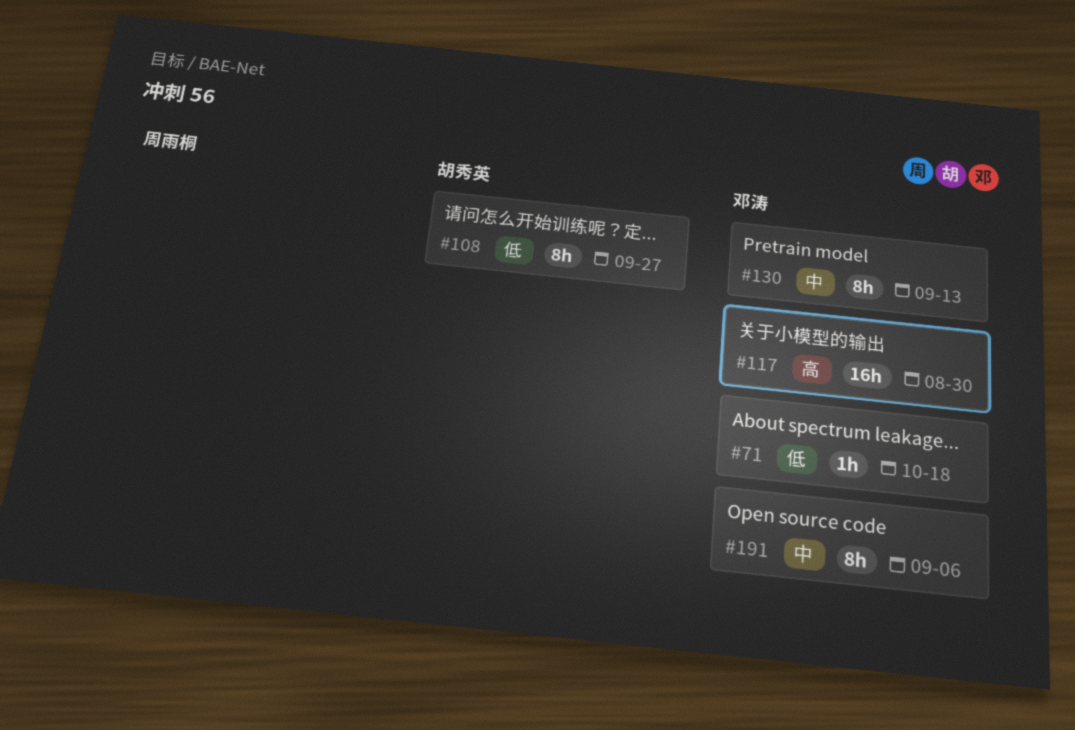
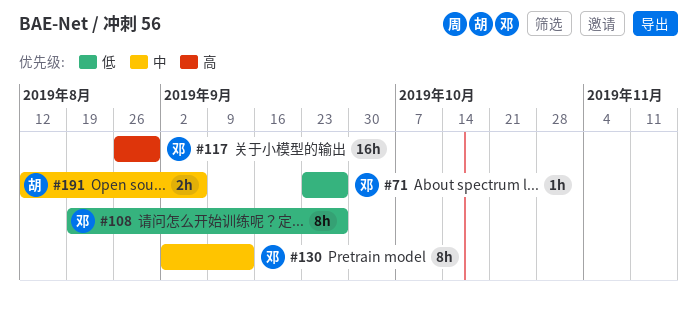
#71, due: Oct 18 -> Sep 27
#108, owner: 胡秀英 -> 邓涛
#191, owner: 邓涛 -> 胡秀英
#191, estimate: 8h -> 2h

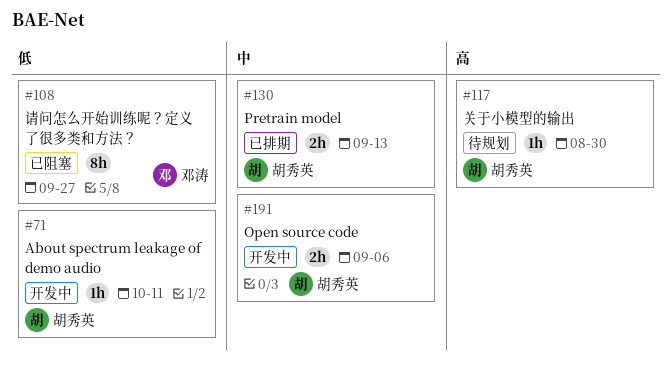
#71, owner: 邓涛 -> 胡秀英
#71, due: Sep 27 -> Oct 11
#117, owner: 邓涛 -> 胡秀英
#117, estimate: 16h -> 1h
#130, owner: 邓涛 -> 胡秀英
#130, estimate: 8h -> 2h

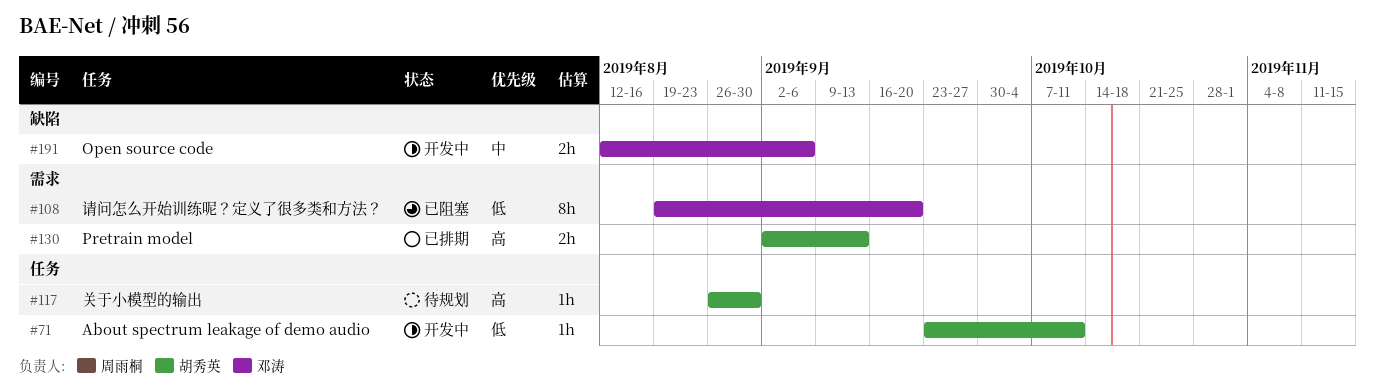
#108, due: Sep 27 -> Sep 20
#130, priority: 中 -> 高
#191, owner: 胡秀英 -> 邓涛

